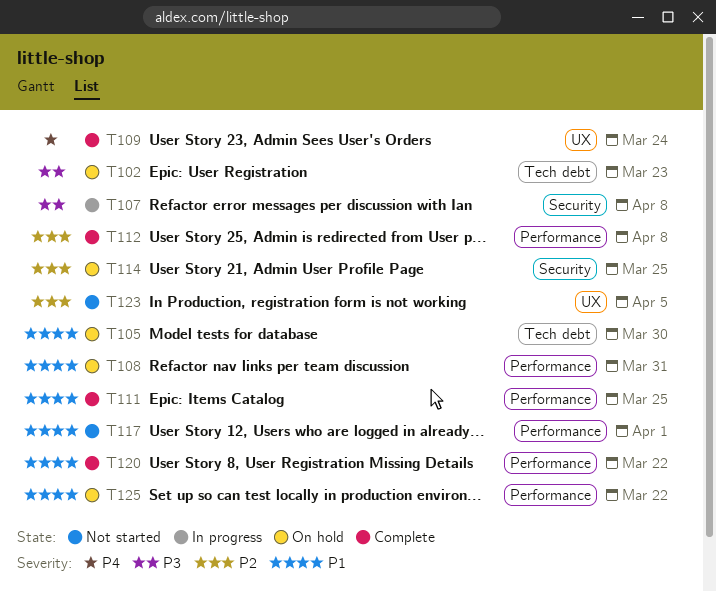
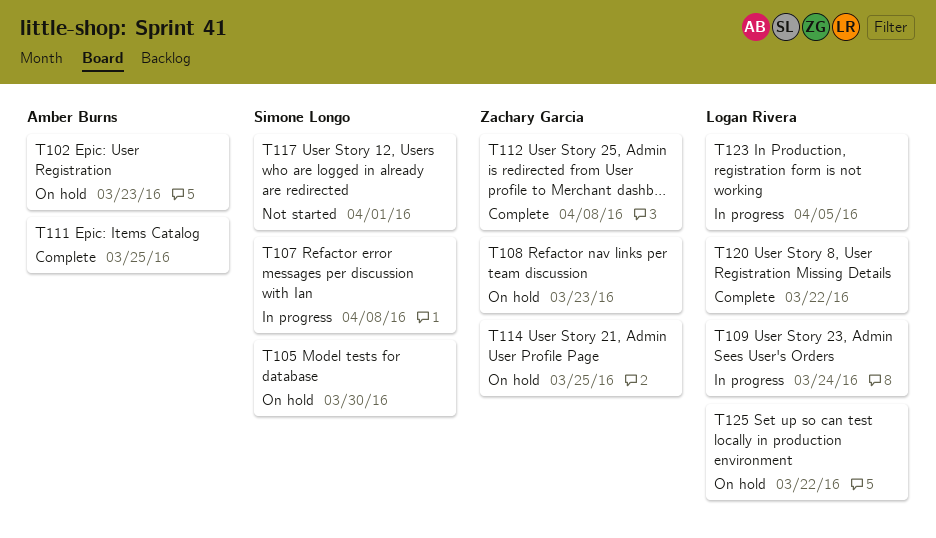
T108, due: Mar 31 -> Mar 23
T109, status: Complete -> In progress
T123, status: Not started -> In progress

